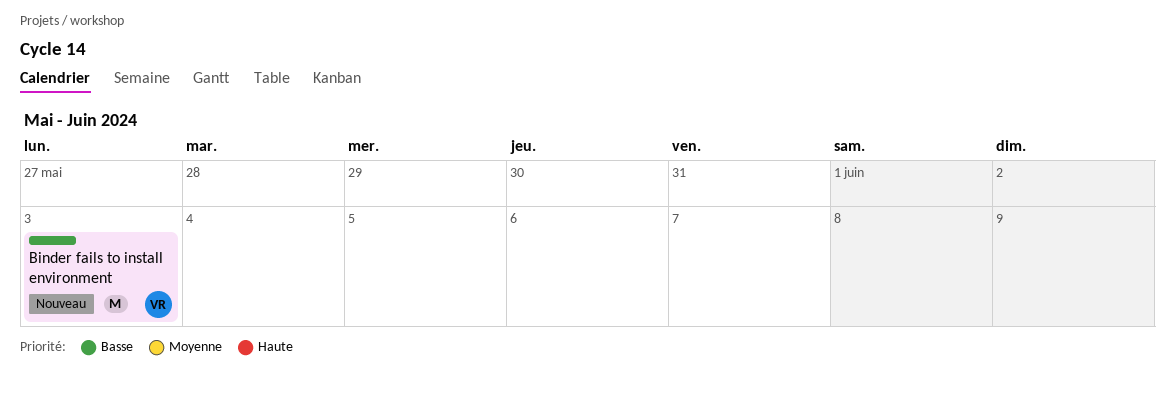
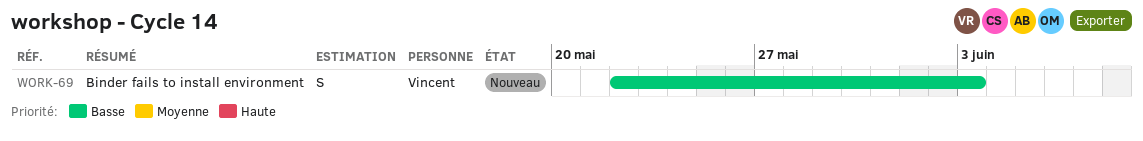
Binder fails to install environment, estimate: M -> S

